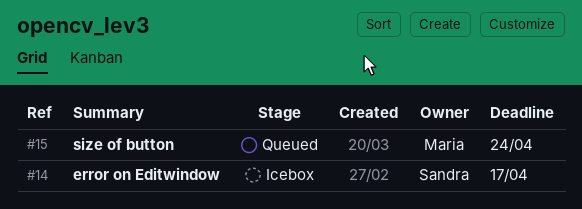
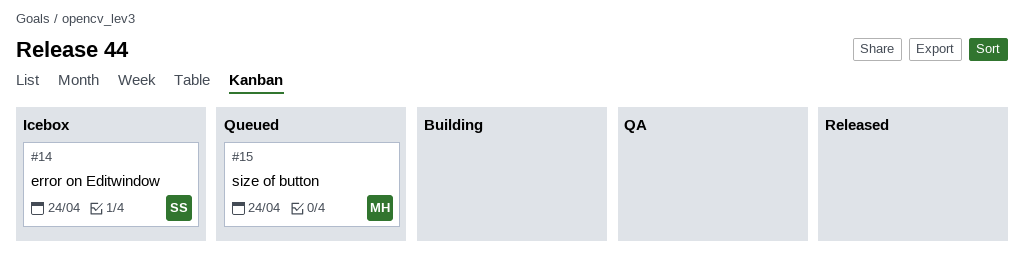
#14, due: Apr 17 -> Apr 24

